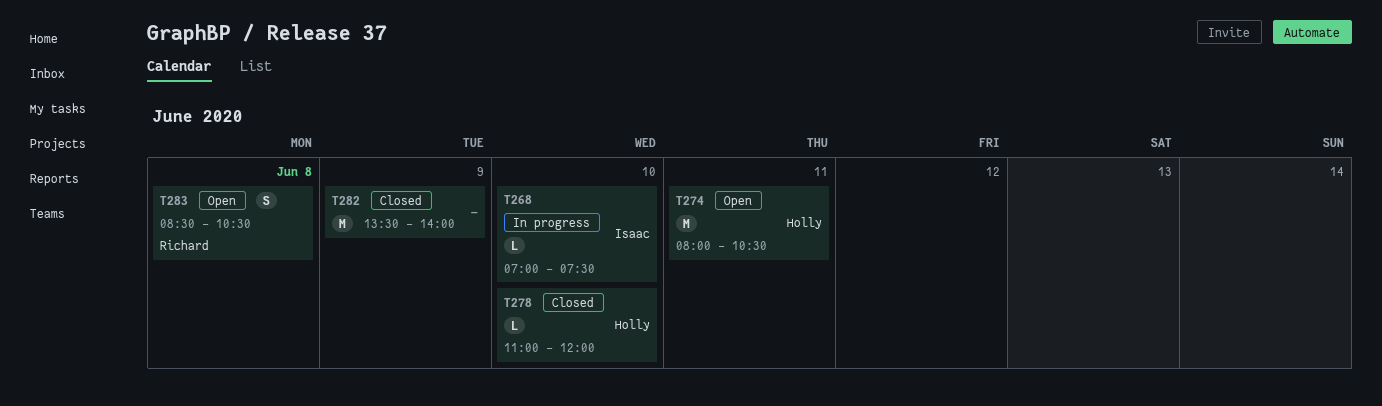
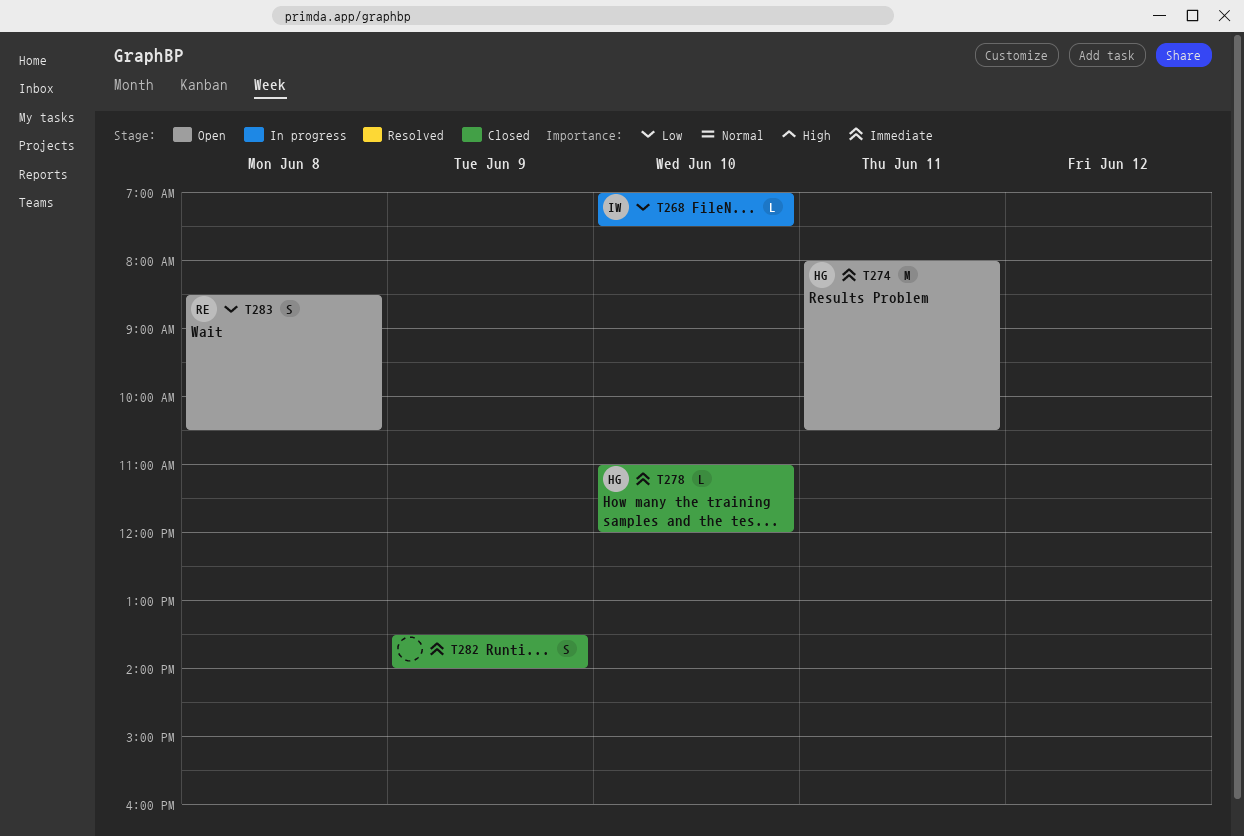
T282, estimate: M -> S

